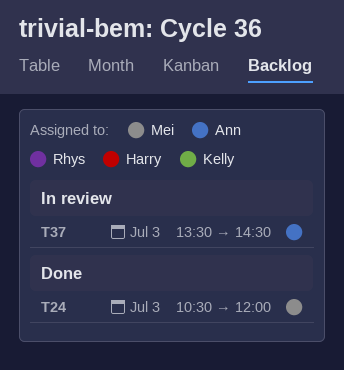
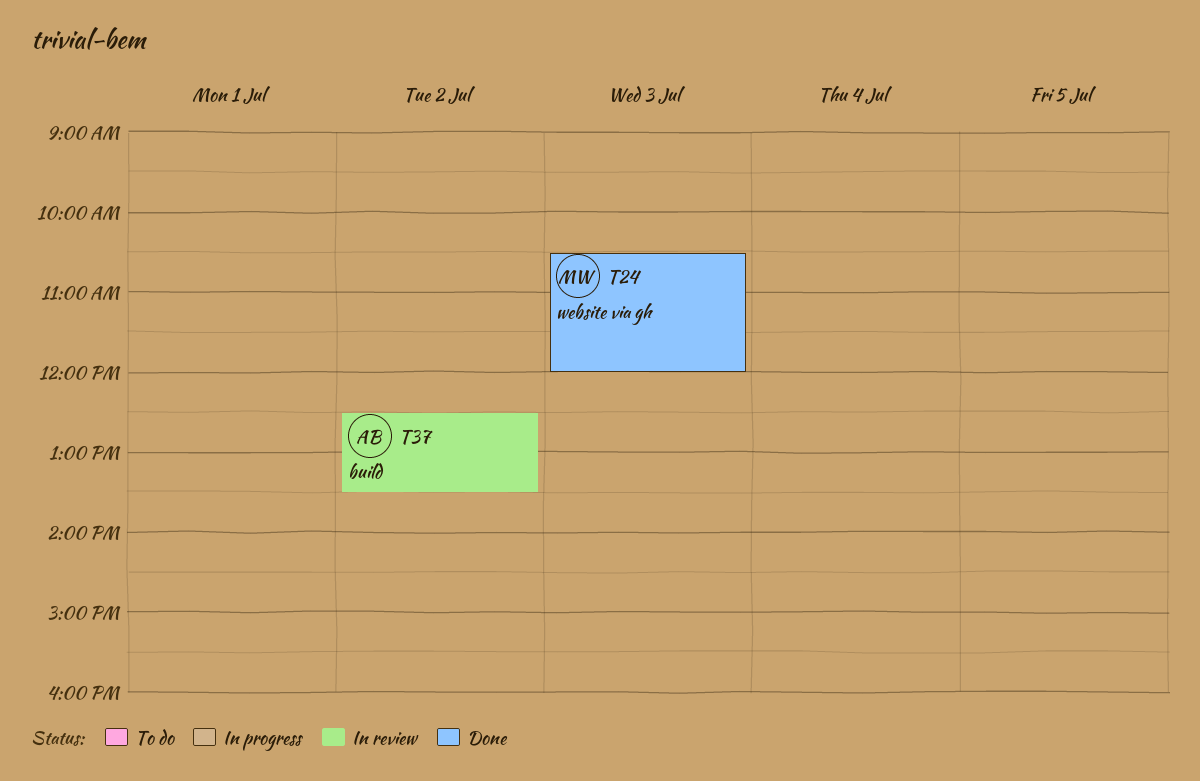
T37, day: Jul 3 -> Jul 2
T37, begins: 13:30 -> 12:30
T37, ends: 14:30 -> 13:30

